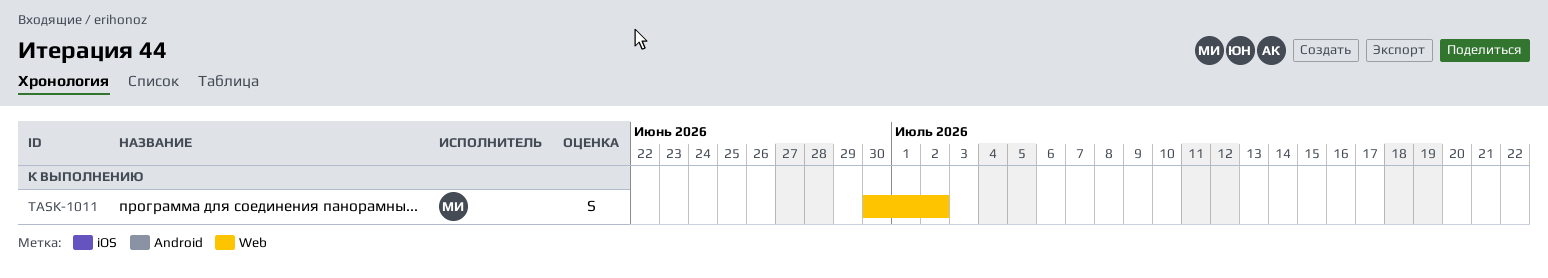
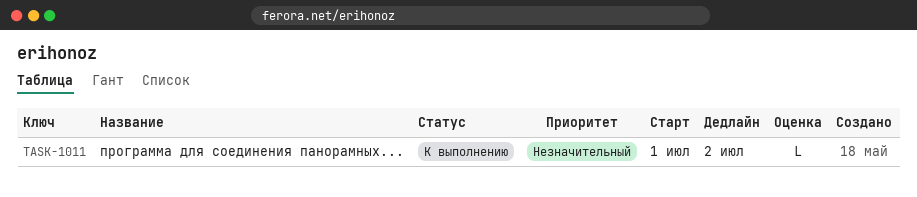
TASK-1011, estimate: S -> L
TASK-1011, start: Jun 30 -> Jul 1

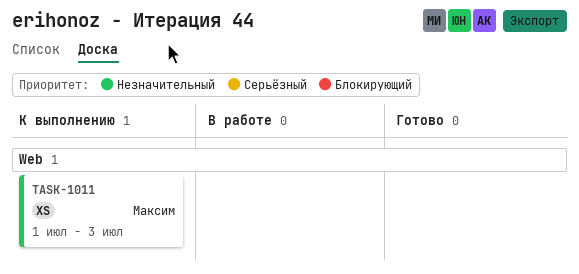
TASK-1011, estimate: L -> XS
TASK-1011, due: Jul 2 -> Jul 3

